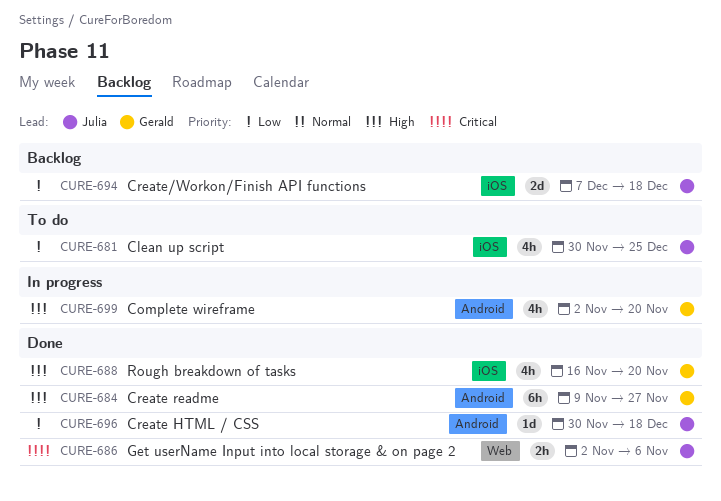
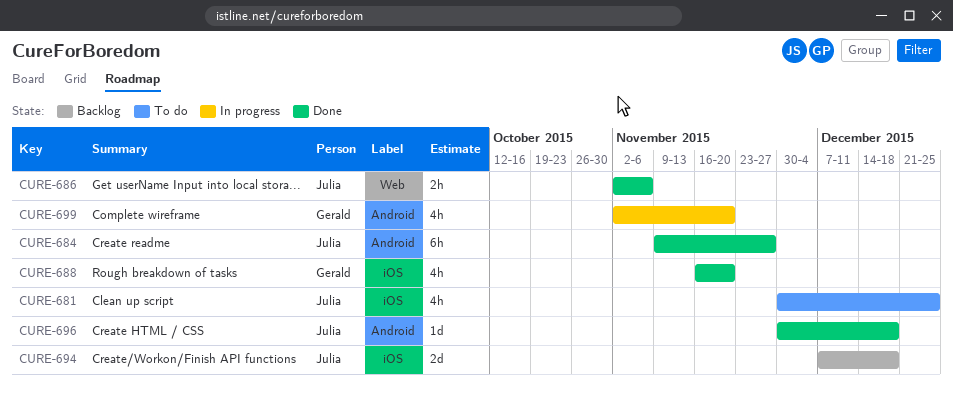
CURE-684, owner: Gerald -> Julia

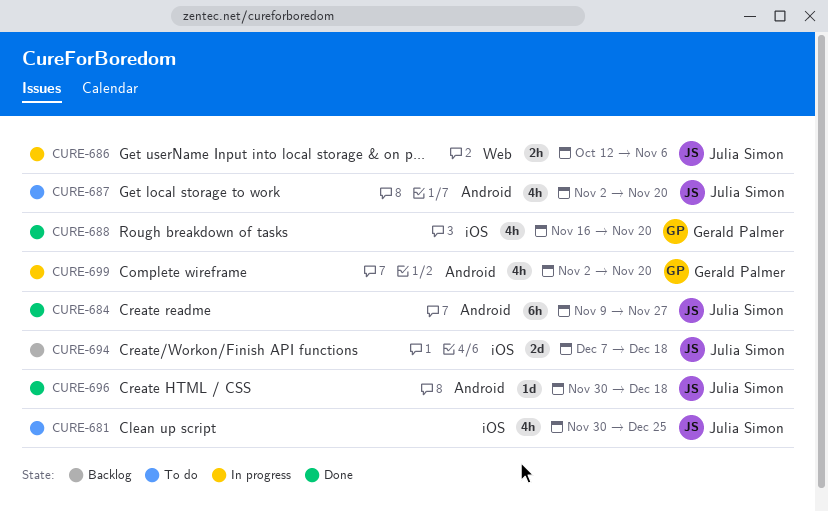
CURE-686, status: Done -> In progress
CURE-686, start: Nov 2 -> Oct 12
CURE-687: none -> present

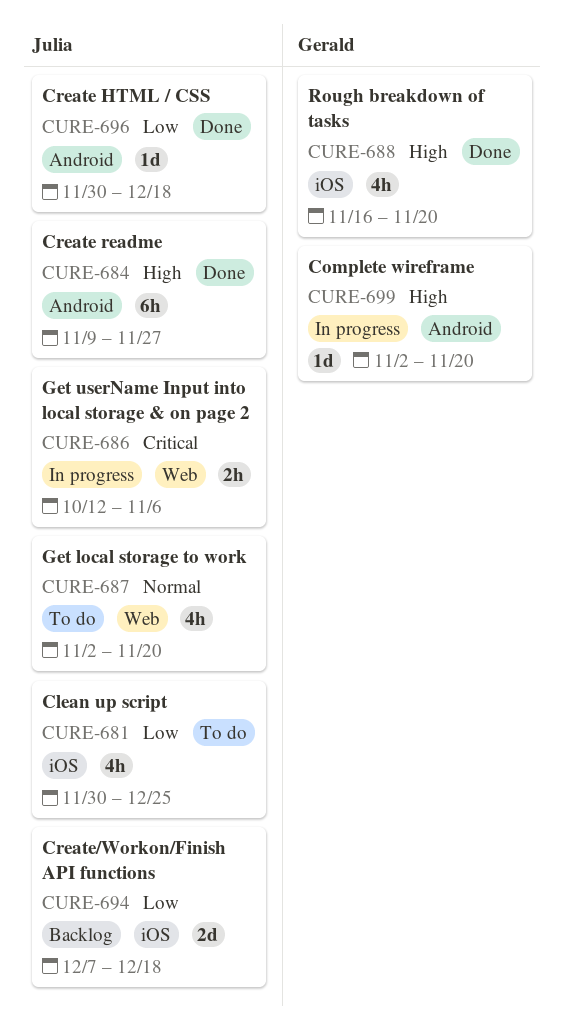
CURE-687, label: Android -> Web
CURE-699, estimate: 4h -> 1d

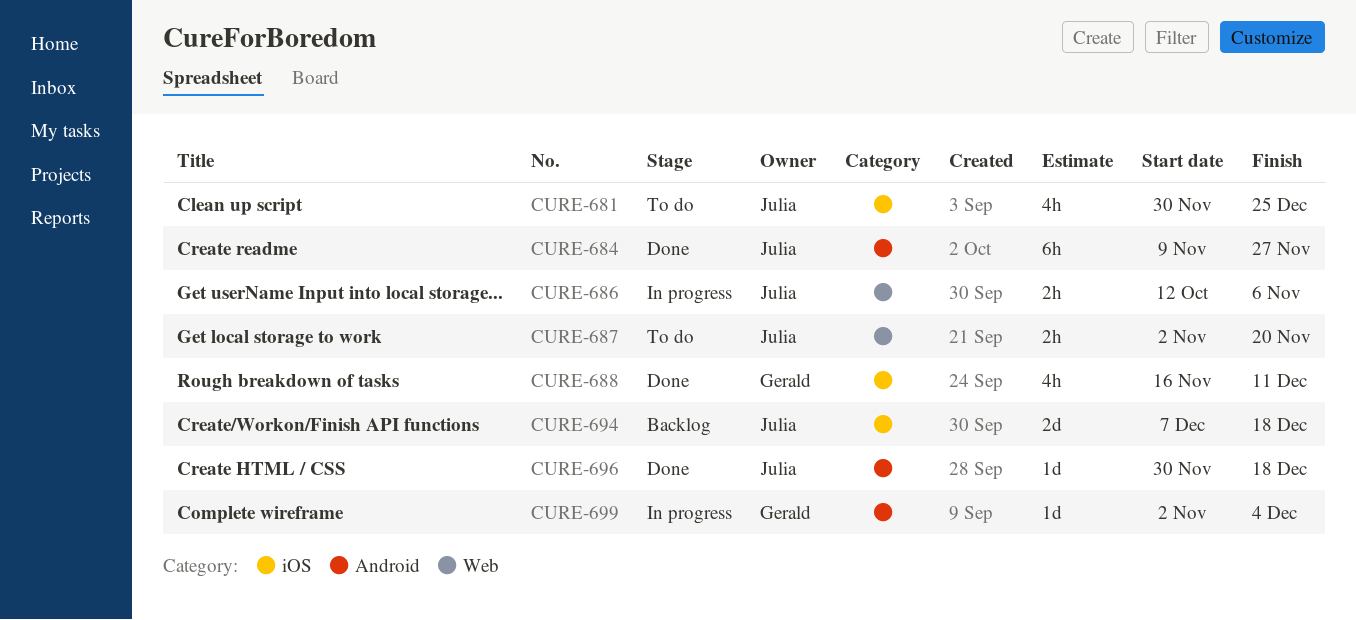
CURE-687, estimate: 4h -> 2h
CURE-688, due: Nov 20 -> Dec 11
CURE-699, due: Nov 20 -> Dec 4

